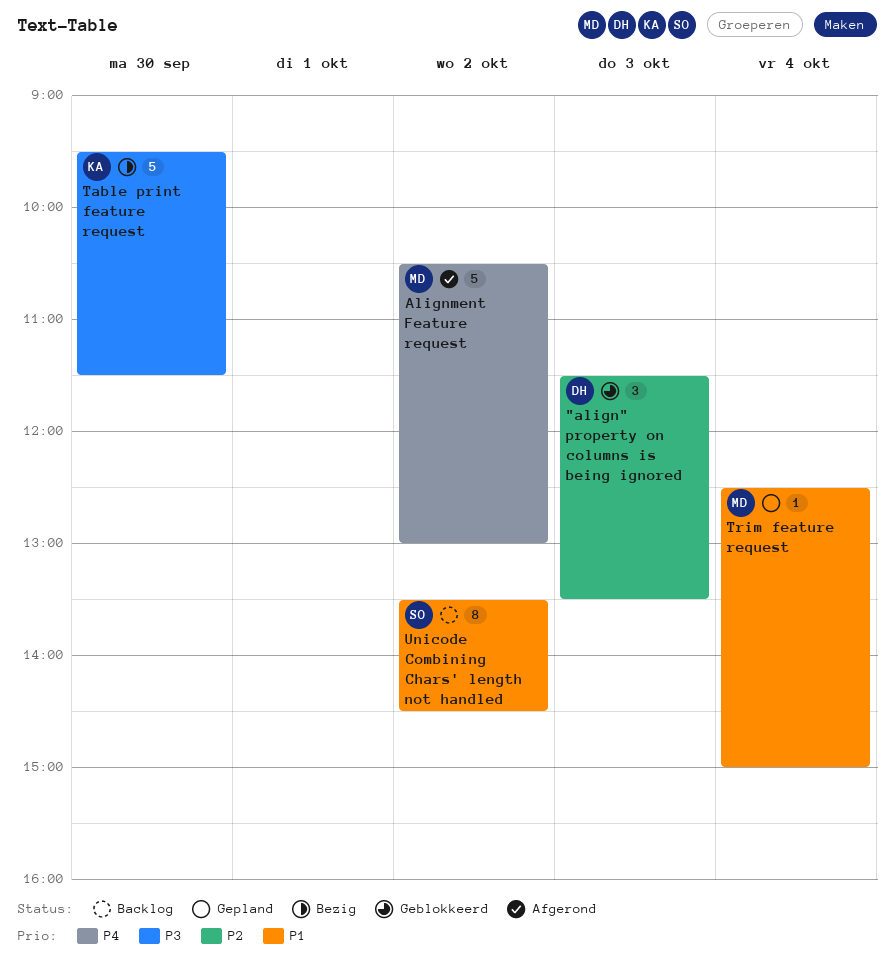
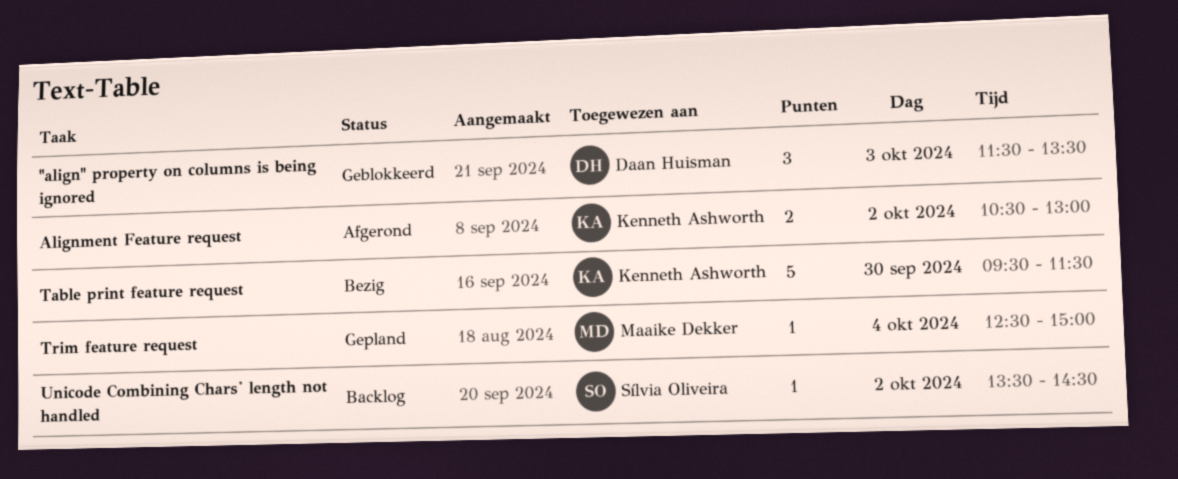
Alignment Feature request, owner: Maaike Dekker -> Kenneth Ashworth
Alignment Feature request, estimate: 5 -> 2
Unicode Combining Chars' length not handled, estimate: 8 -> 1

